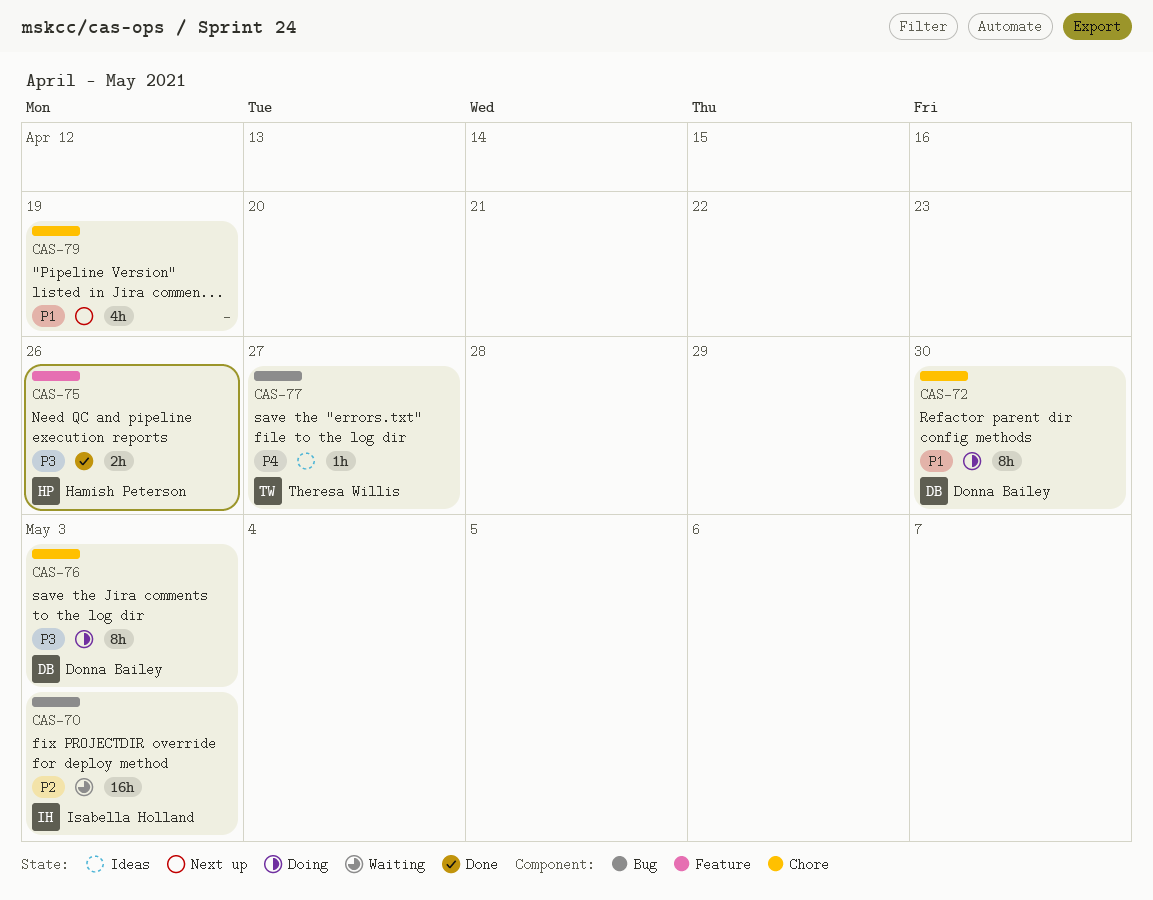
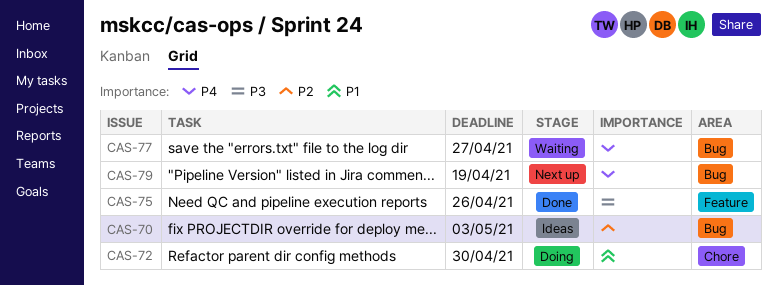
CAS-70, status: Waiting -> Ideas
CAS-76: present -> none
CAS-77, status: Ideas -> Waiting
CAS-79, priority: P1 -> P4
CAS-79, label: Chore -> Bug

